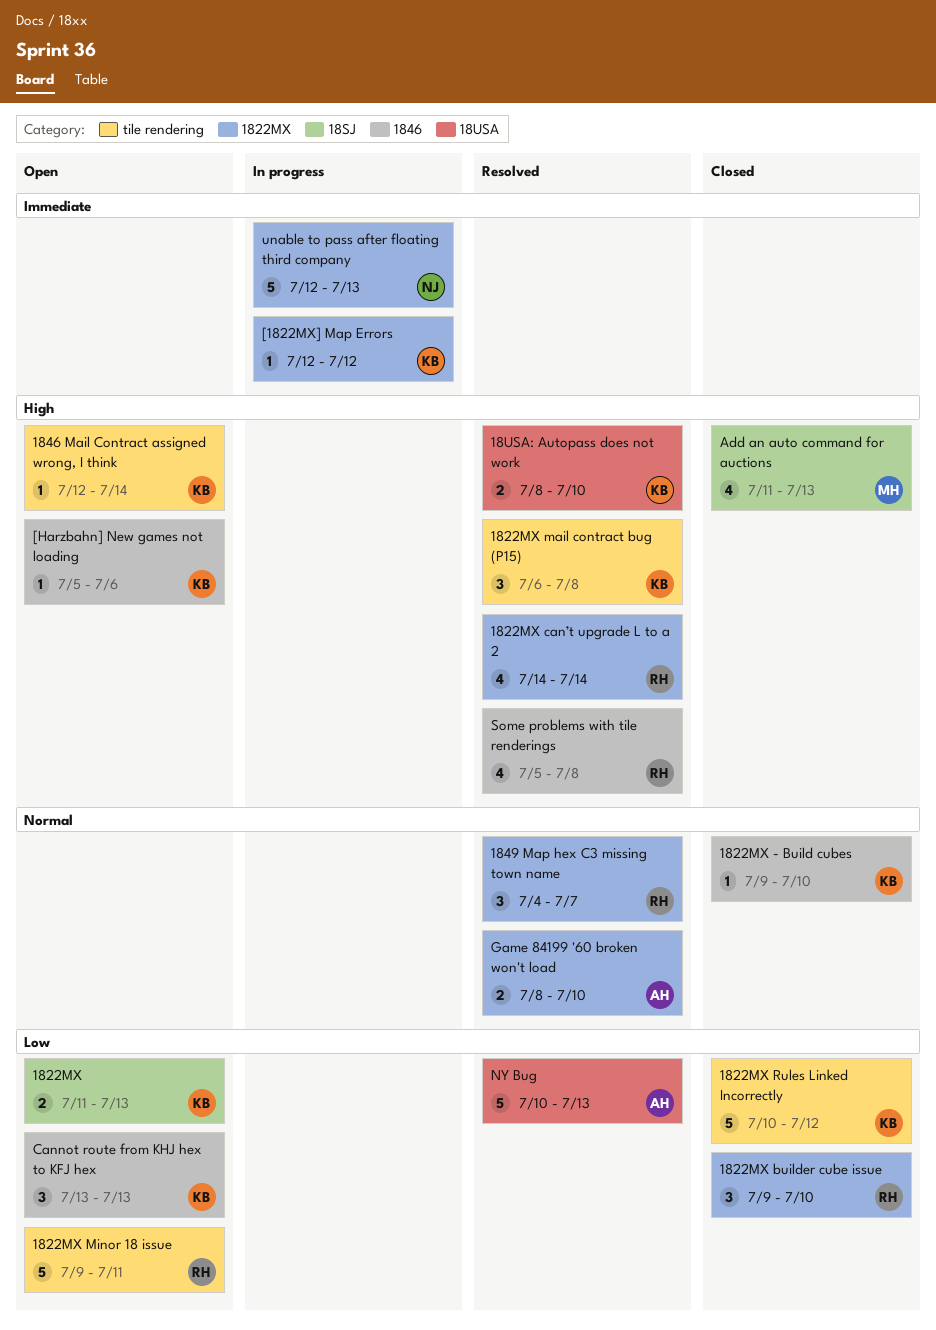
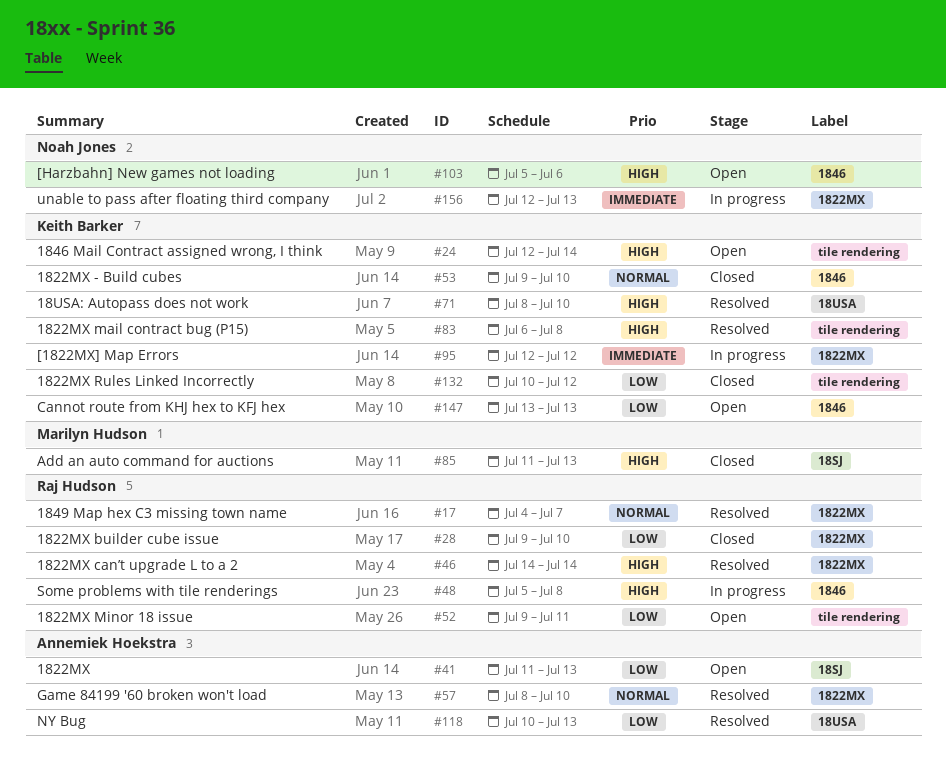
1822MX, owner: Keith Barker -> Annemiek Hoekstra
[Harzbahn] New games not loading, owner: Keith Barker -> Noah Jones
Some problems with tile renderings, status: Resolved -> In progress

